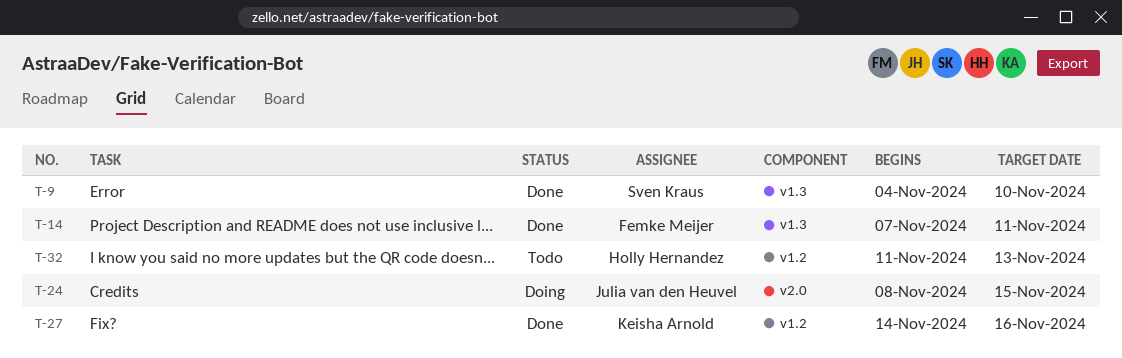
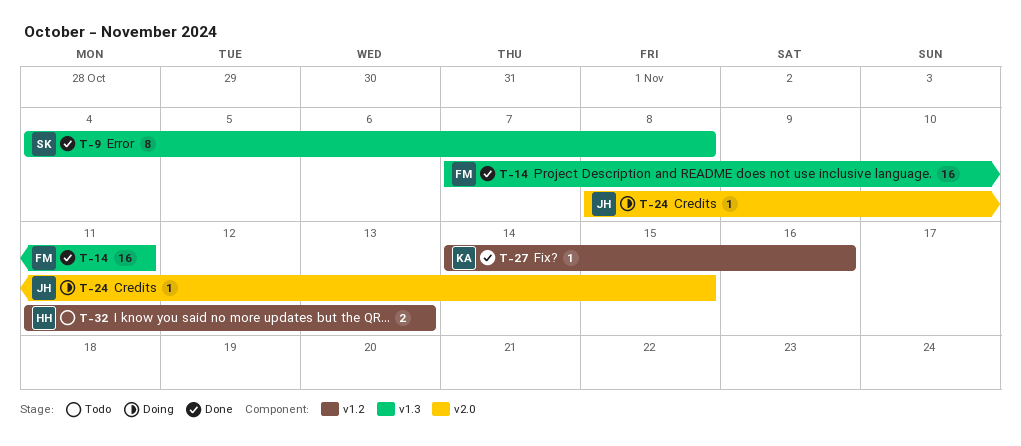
T-9, due: Nov 10 -> Nov 8

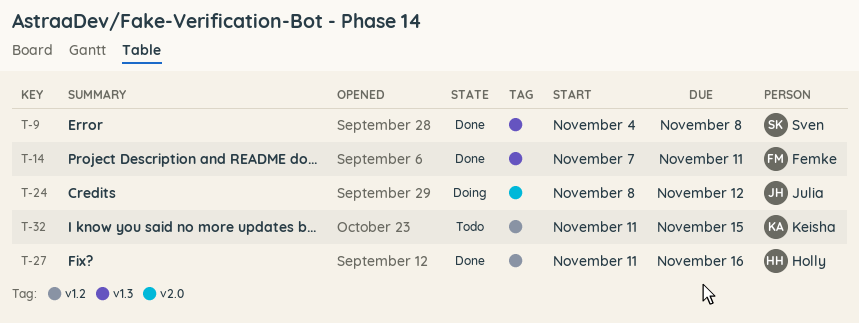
T-24, due: Nov 15 -> Nov 12
T-27, owner: Keisha -> Holly
T-27, start: Nov 14 -> Nov 11
T-32, owner: Holly -> Keisha
T-32, due: Nov 13 -> Nov 15

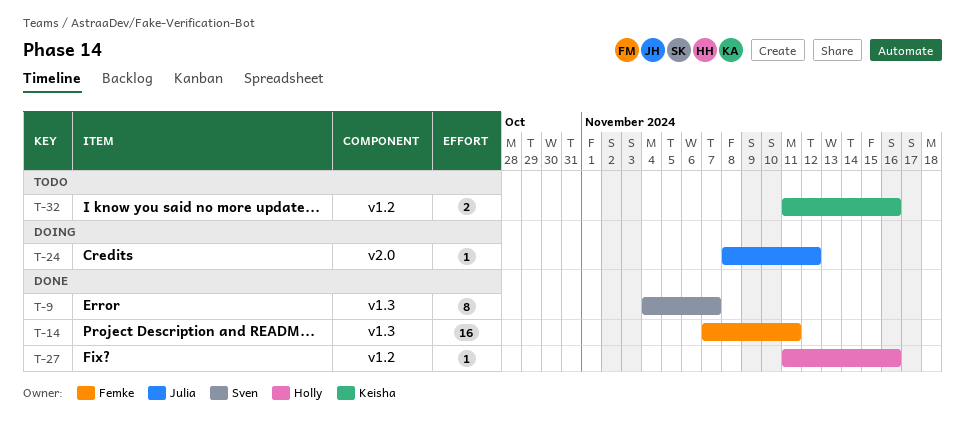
T-9, due: Nov 8 -> Nov 7
T-32, due: Nov 15 -> Nov 16

